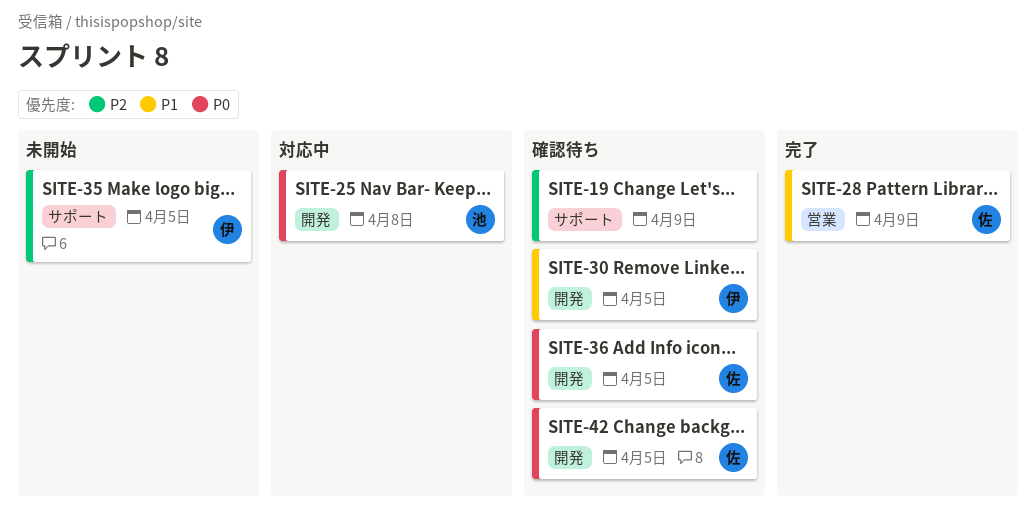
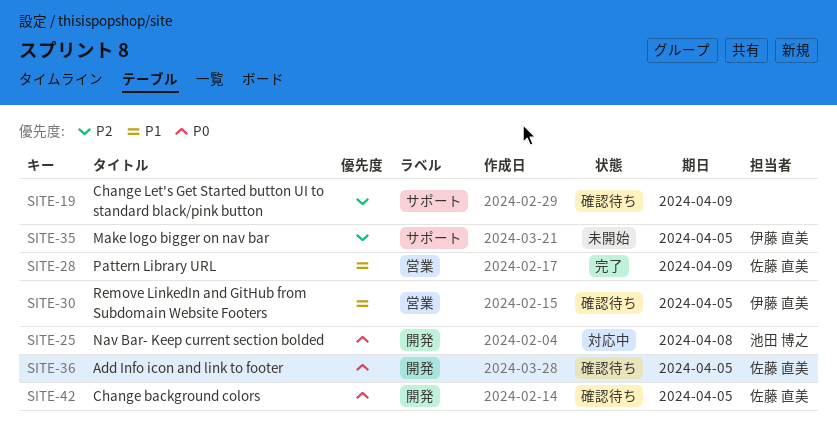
SITE-30, label: 開発 -> 営業

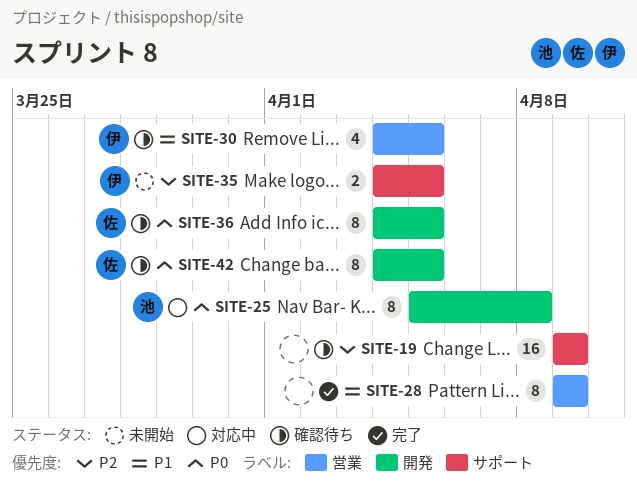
SITE-28, owner: 佐藤 直美 -> none

